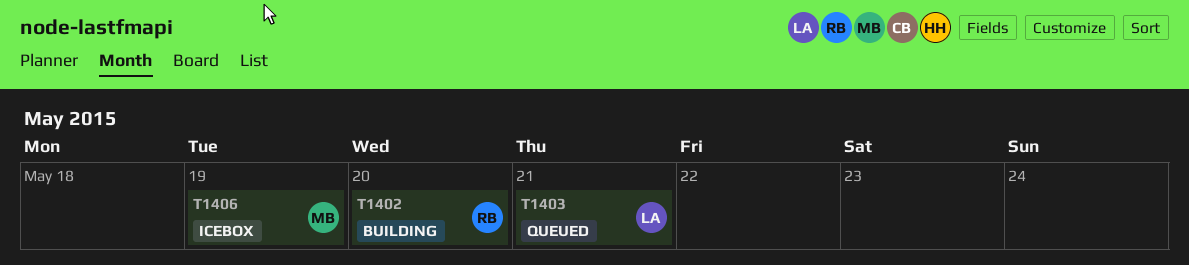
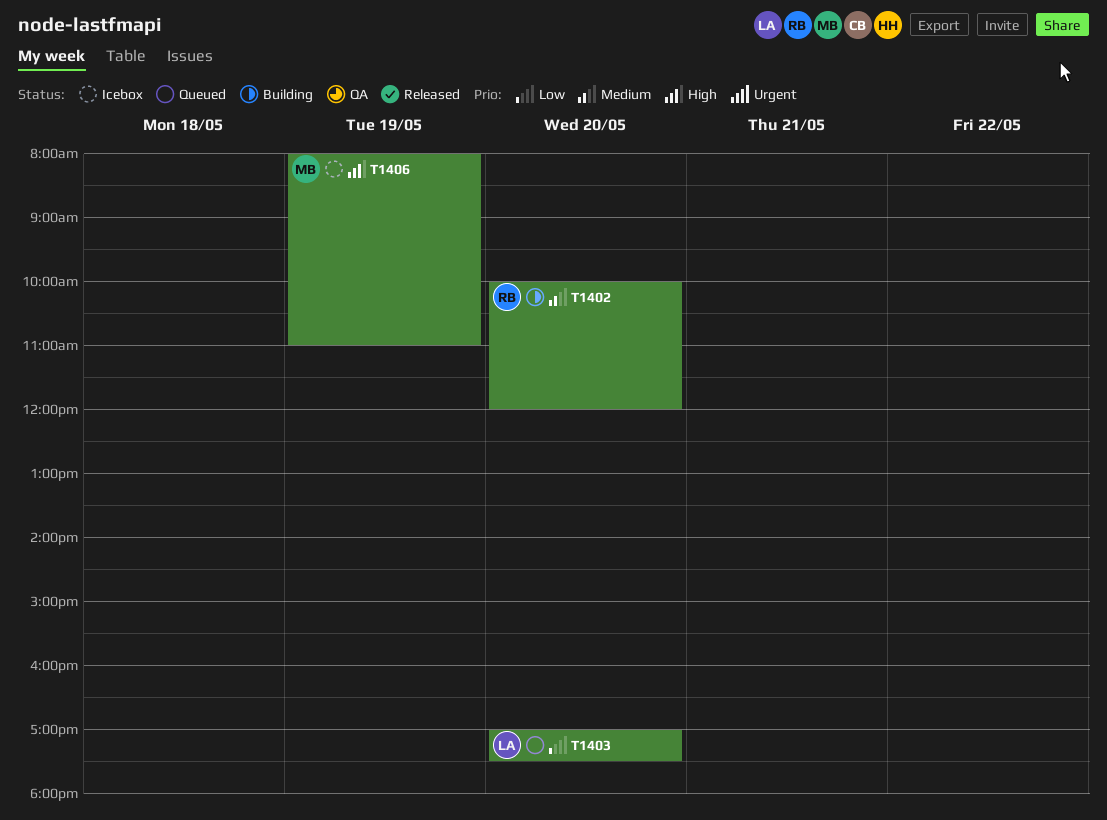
T1403, day: May 21 -> May 20

